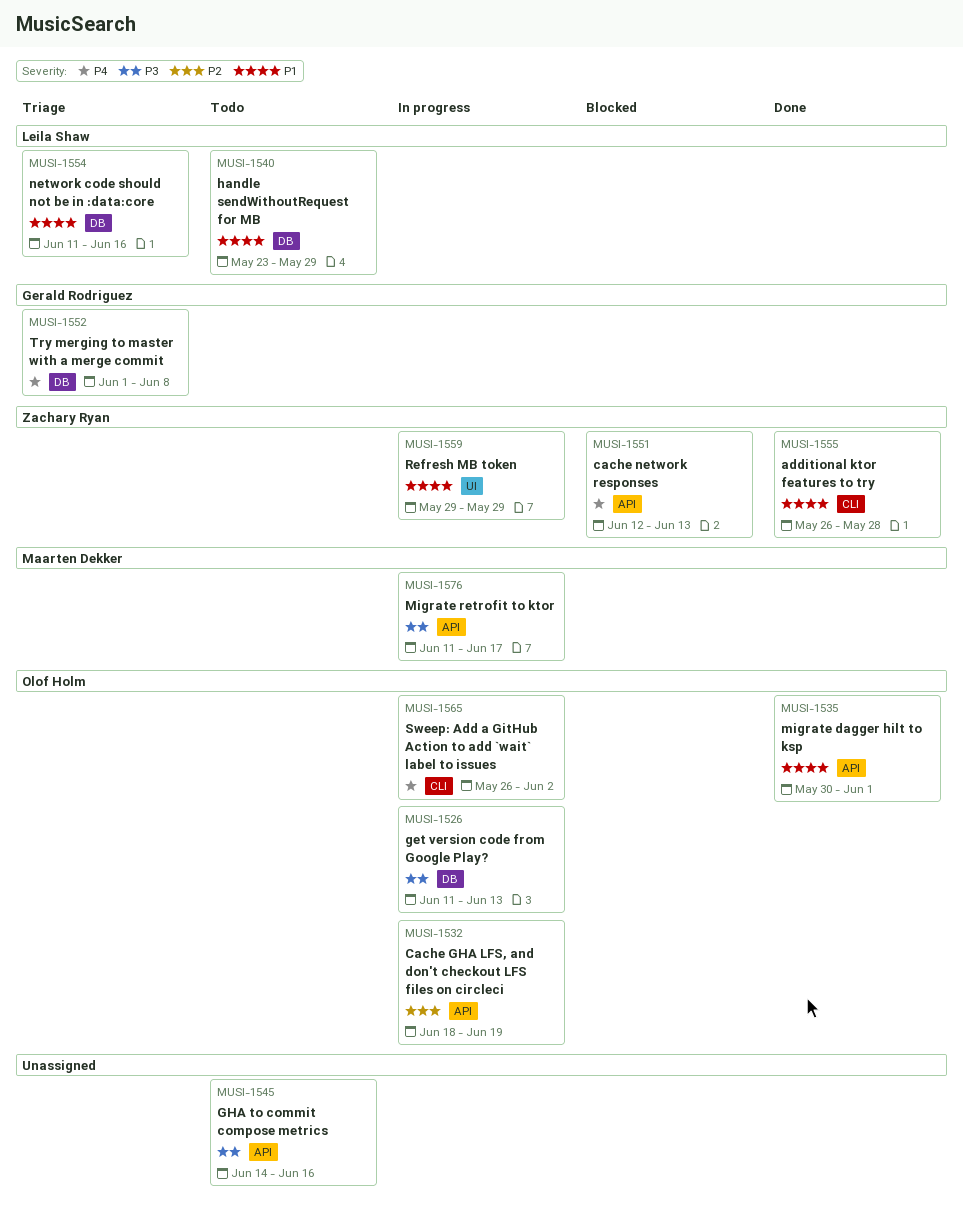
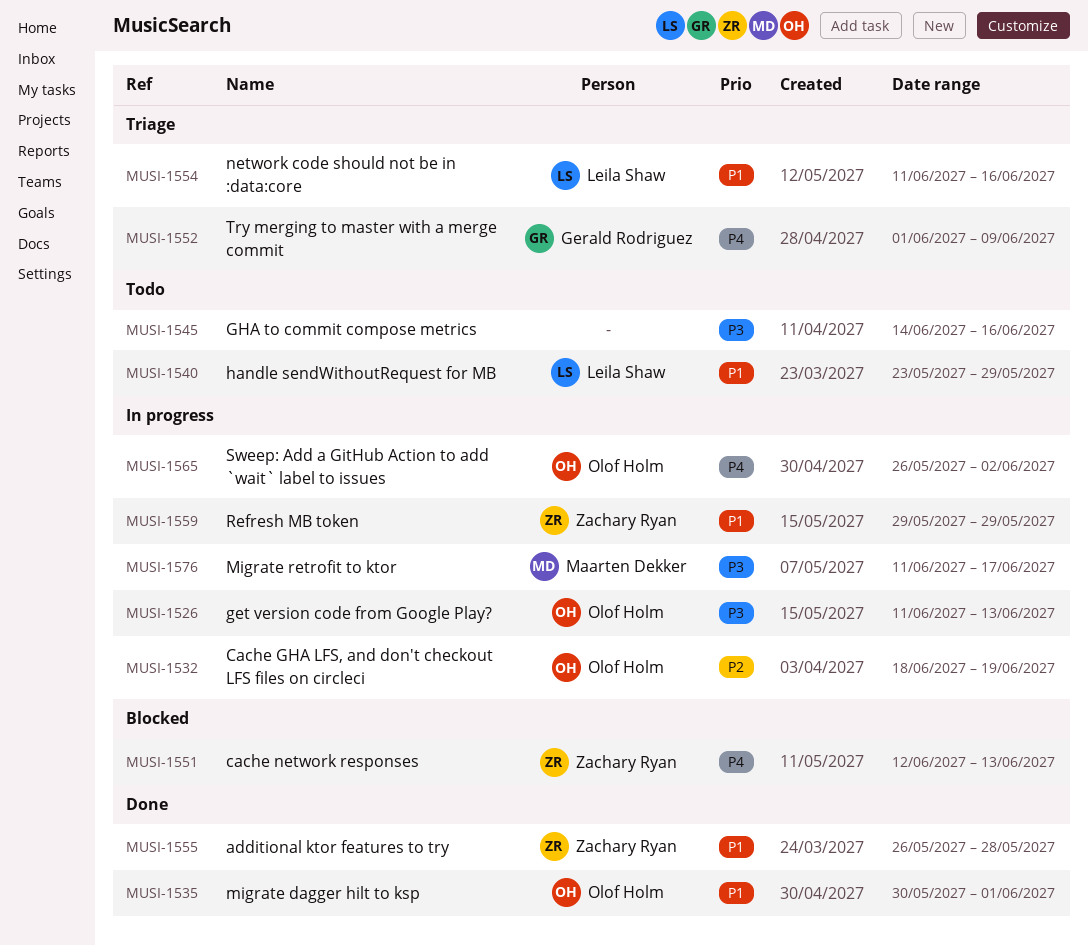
MUSI-1552, due: Jun 8 -> Jun 9

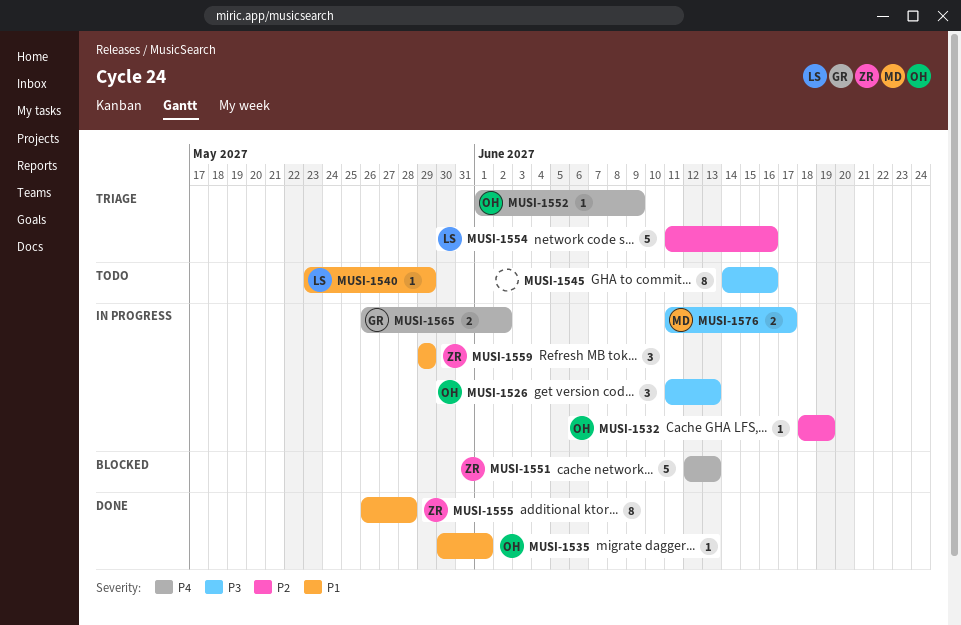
MUSI-1552, owner: Gerald Rodriguez -> Olof Holm
MUSI-1554, priority: P1 -> P2
MUSI-1565, owner: Olof Holm -> Gerald Rodriguez

